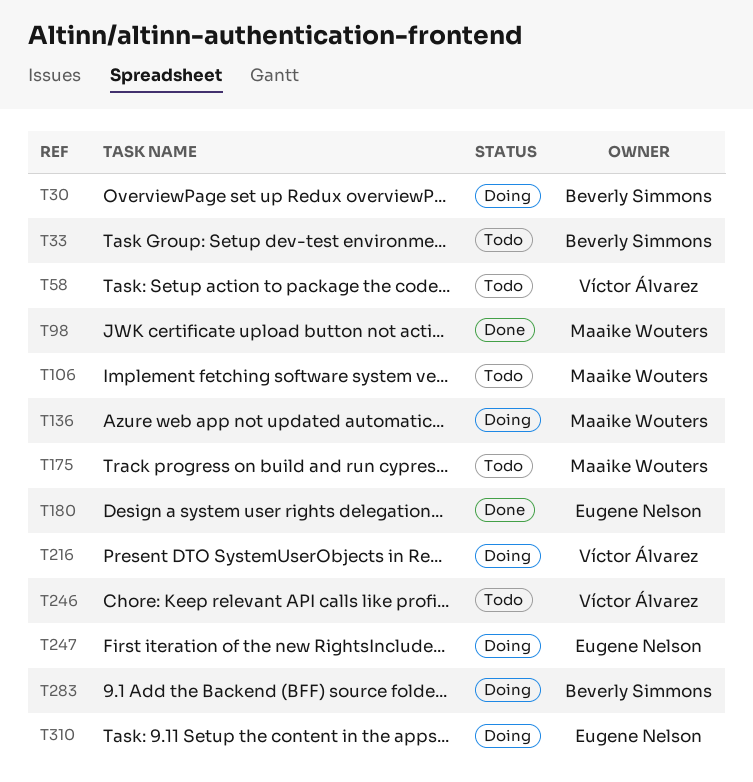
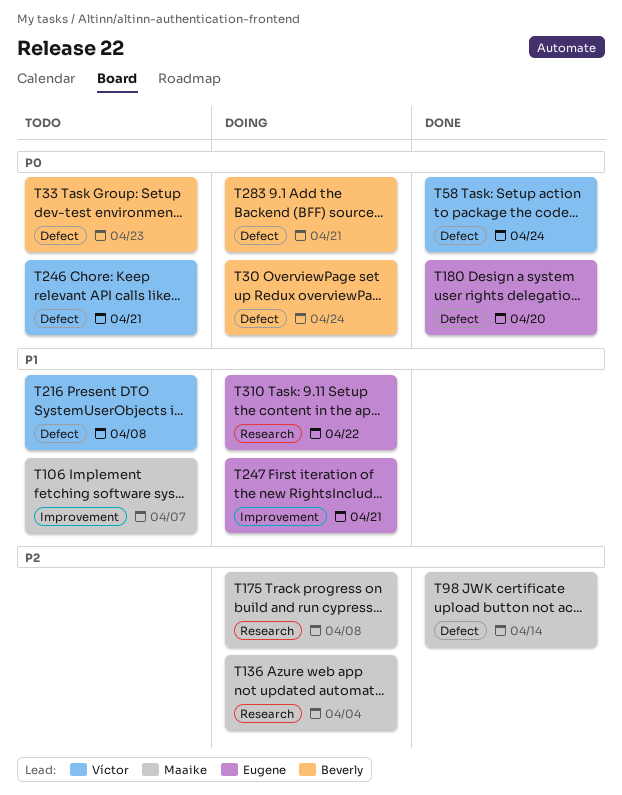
T58, status: Todo -> Done
T175, status: Todo -> Doing
T216, status: Doing -> Todo

